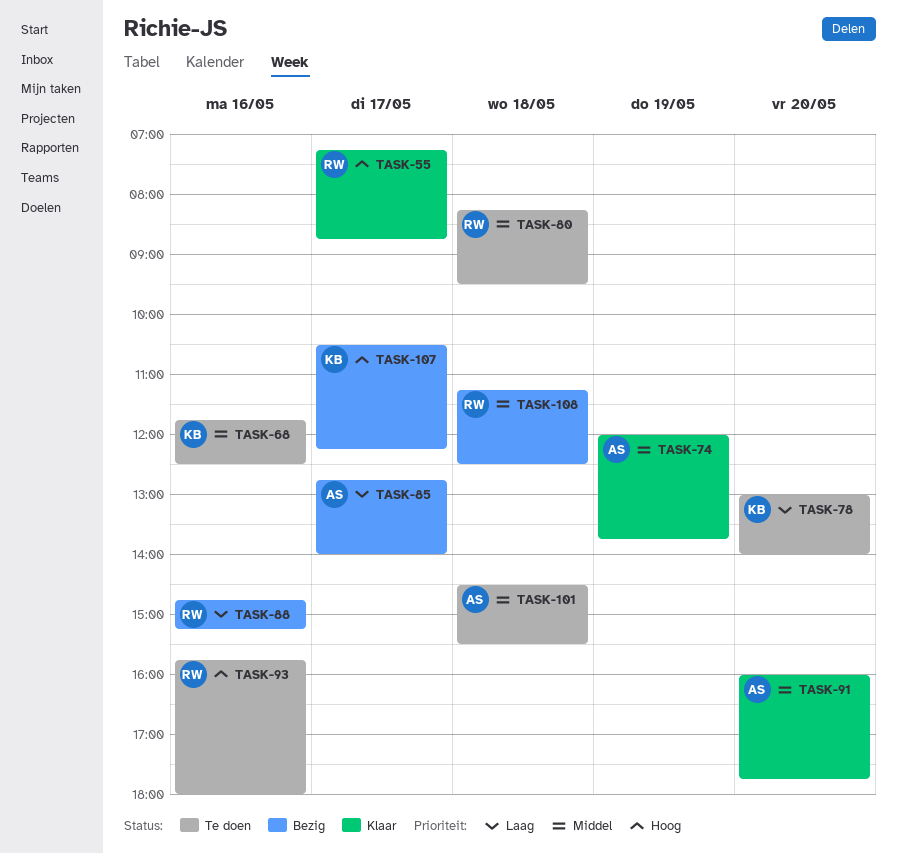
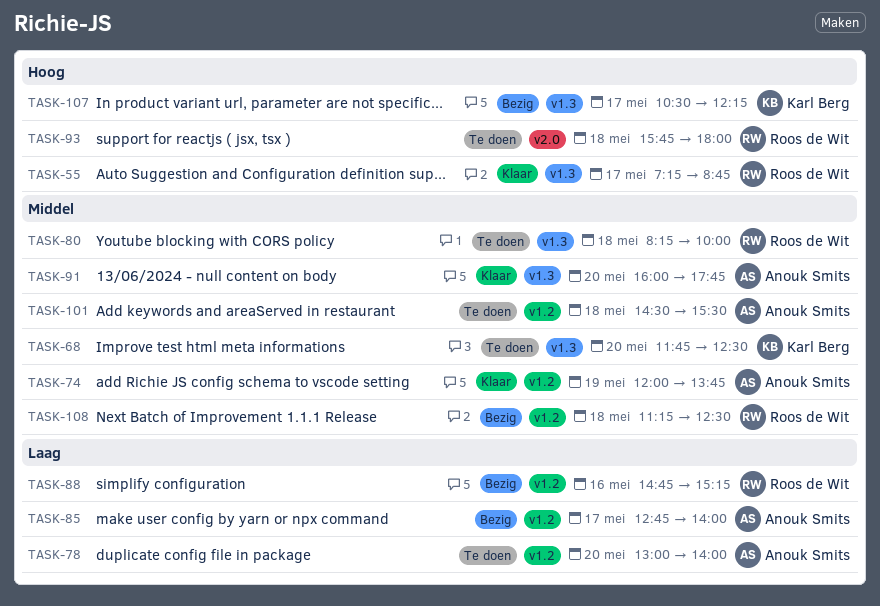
TASK-68, day: May 16 -> May 20
TASK-78, owner: Karl Berg -> Anouk Smits
TASK-80, ends: 09:30 -> 10:00
TASK-93, day: May 16 -> May 18

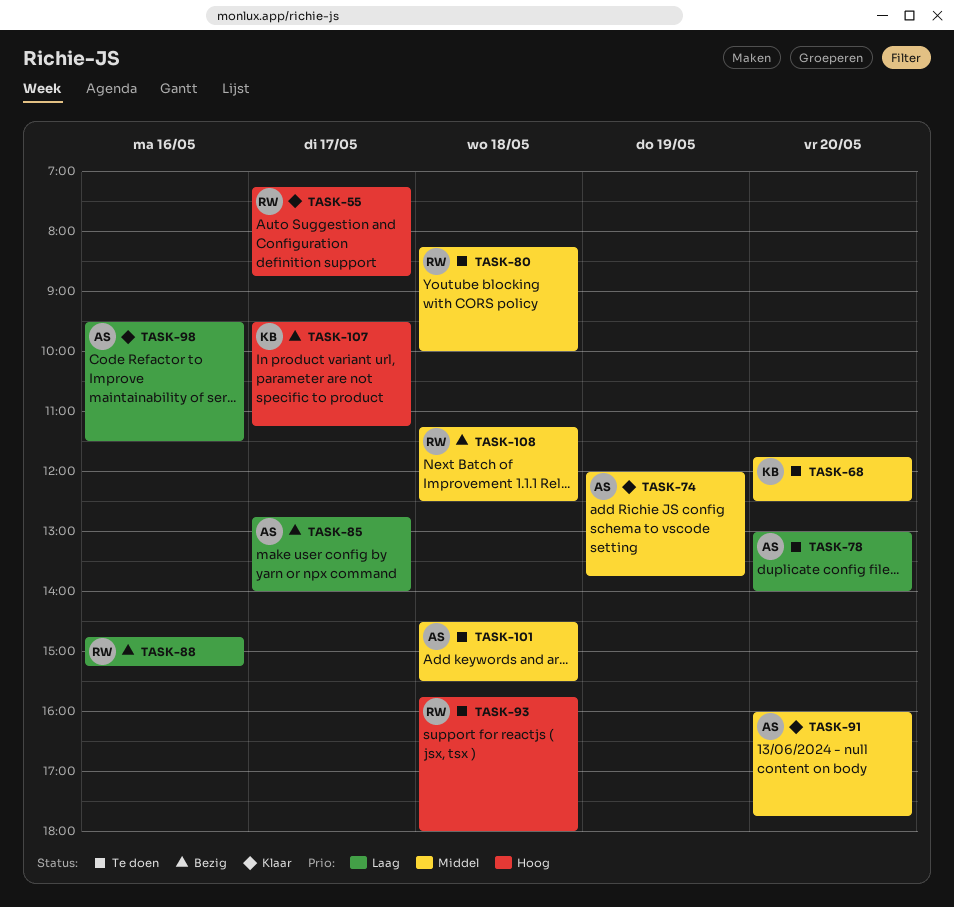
TASK-98: none -> present
TASK-107, begins: 10:30 -> 09:30
TASK-107, ends: 12:15 -> 11:15

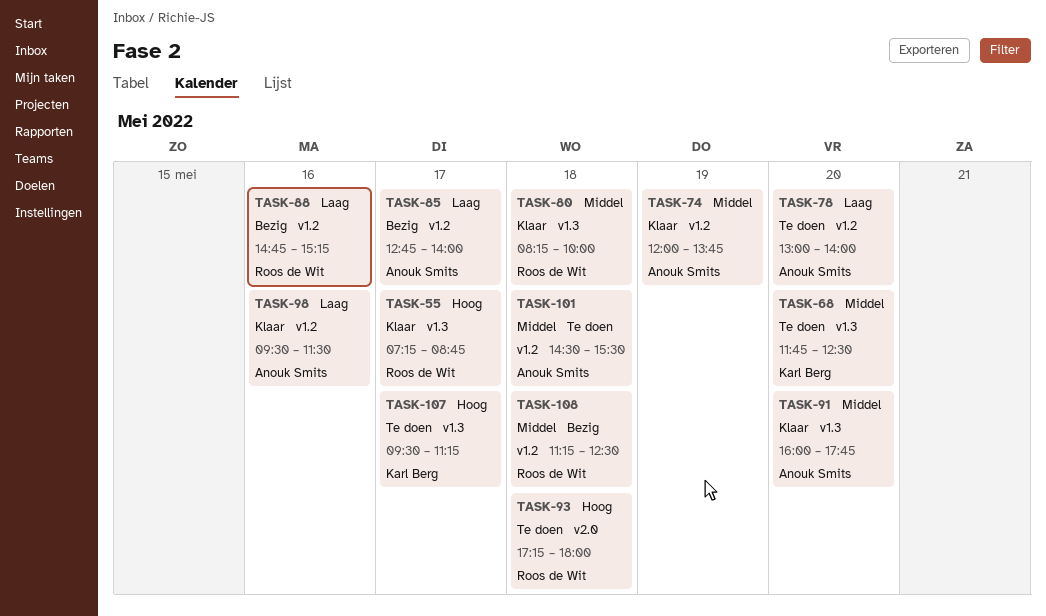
TASK-80, status: Te doen -> Klaar
TASK-93, begins: 15:45 -> 17:15
TASK-107, status: Bezig -> Te doen

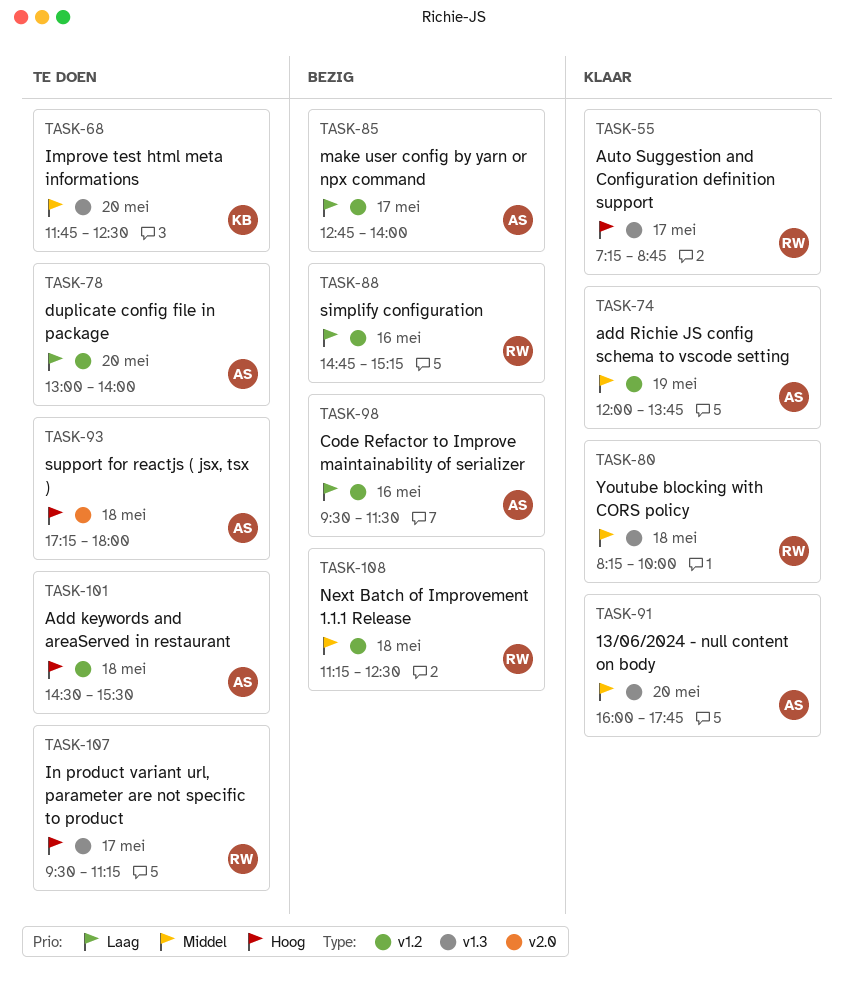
TASK-93, owner: Roos de Wit -> Anouk Smits
TASK-98, status: Klaar -> Bezig
TASK-101, priority: Middel -> Hoog
TASK-107, owner: Karl Berg -> Roos de Wit

